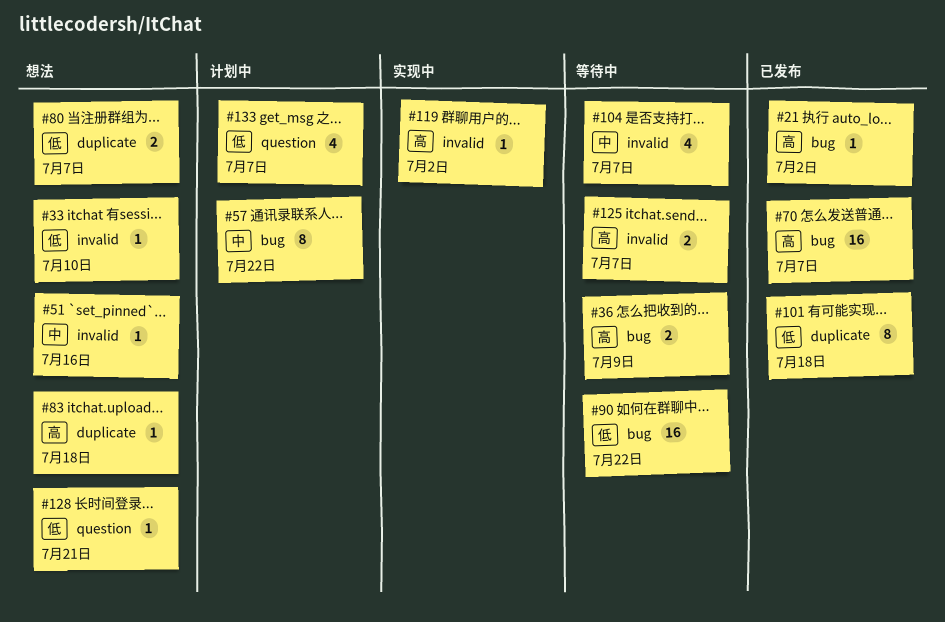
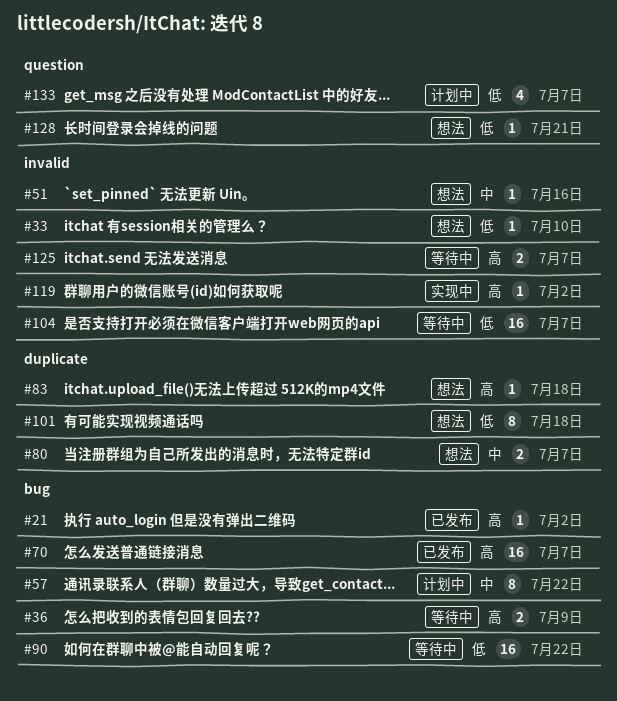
#80, priority: 低 -> 中
#101, status: 已发布 -> 想法
#104, priority: 中 -> 低
#104, estimate: 4 -> 16

